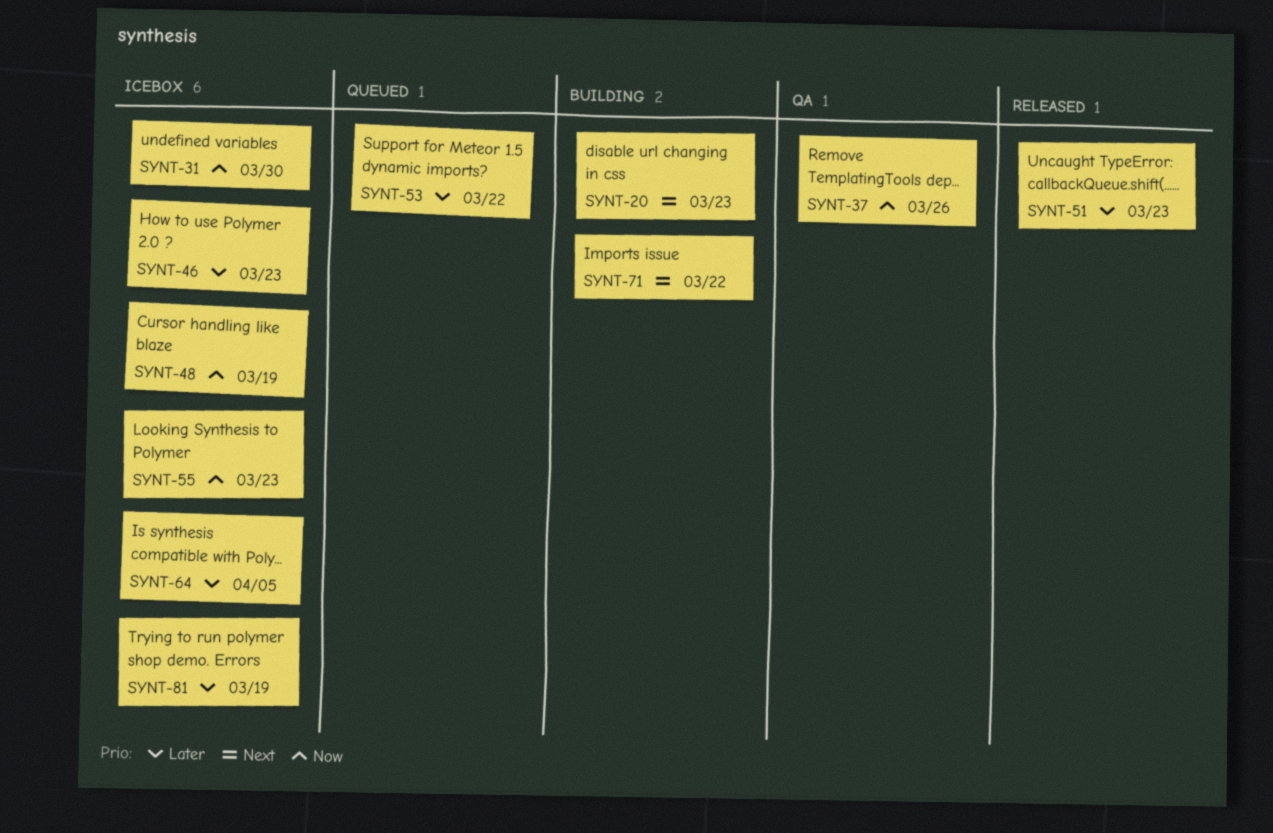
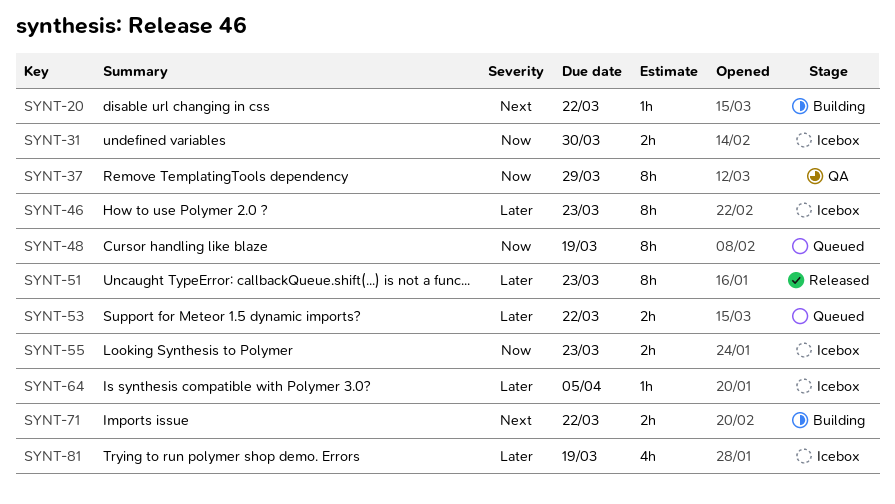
SYNT-20, due: Mar 23 -> Mar 22
SYNT-37, due: Mar 26 -> Mar 29
SYNT-48, status: Icebox -> Queued

